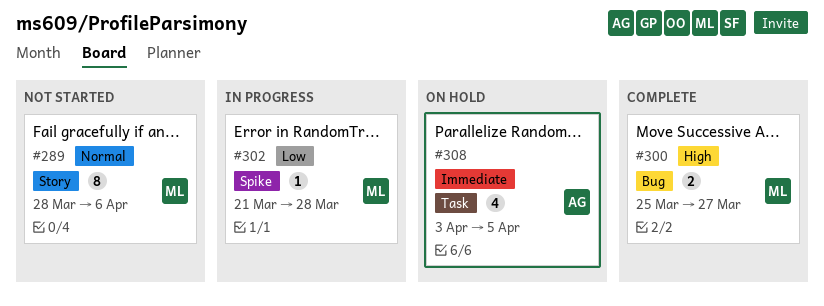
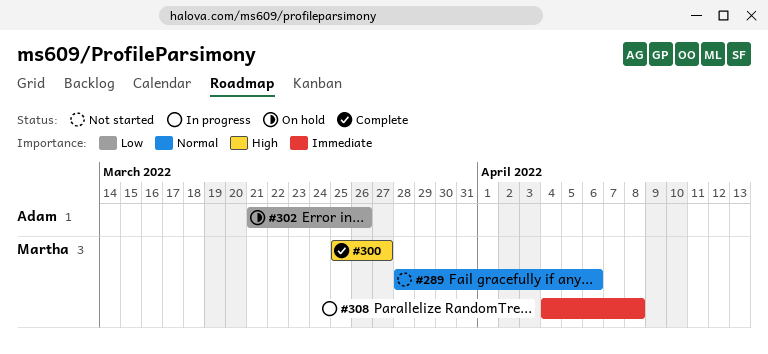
#302, status: In progress -> On hold
#302, owner: Martha -> Adam
#302, due: Mar 28 -> Mar 26
#308, status: On hold -> In progress
#308, owner: Adam -> Martha
#308, start: Apr 3 -> Apr 4
#308, due: Apr 5 -> Apr 8

